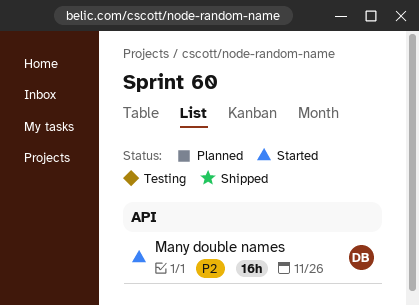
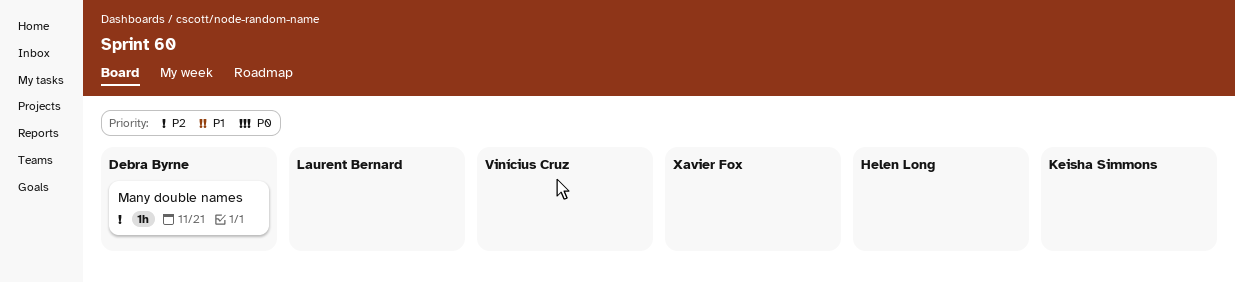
Many double names, estimate: 16h -> 1h
Many double names, due: Nov 26 -> Nov 21

